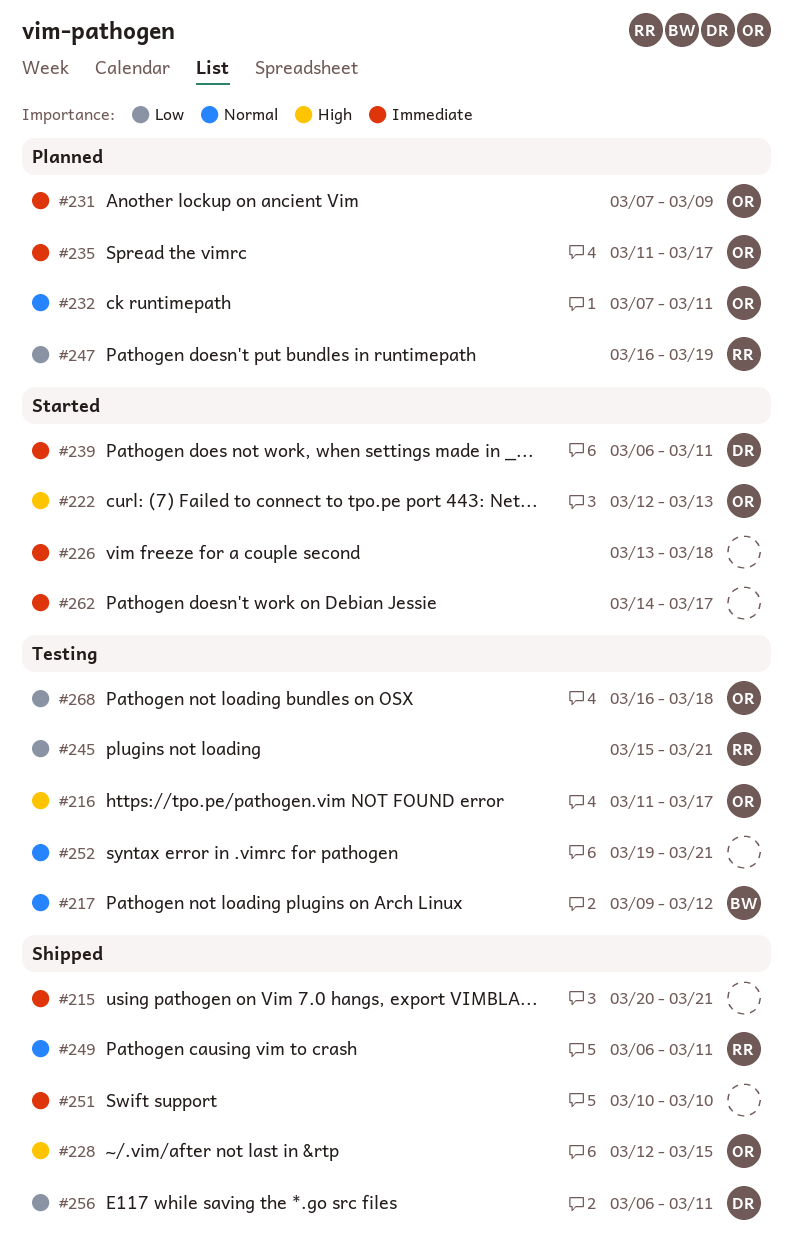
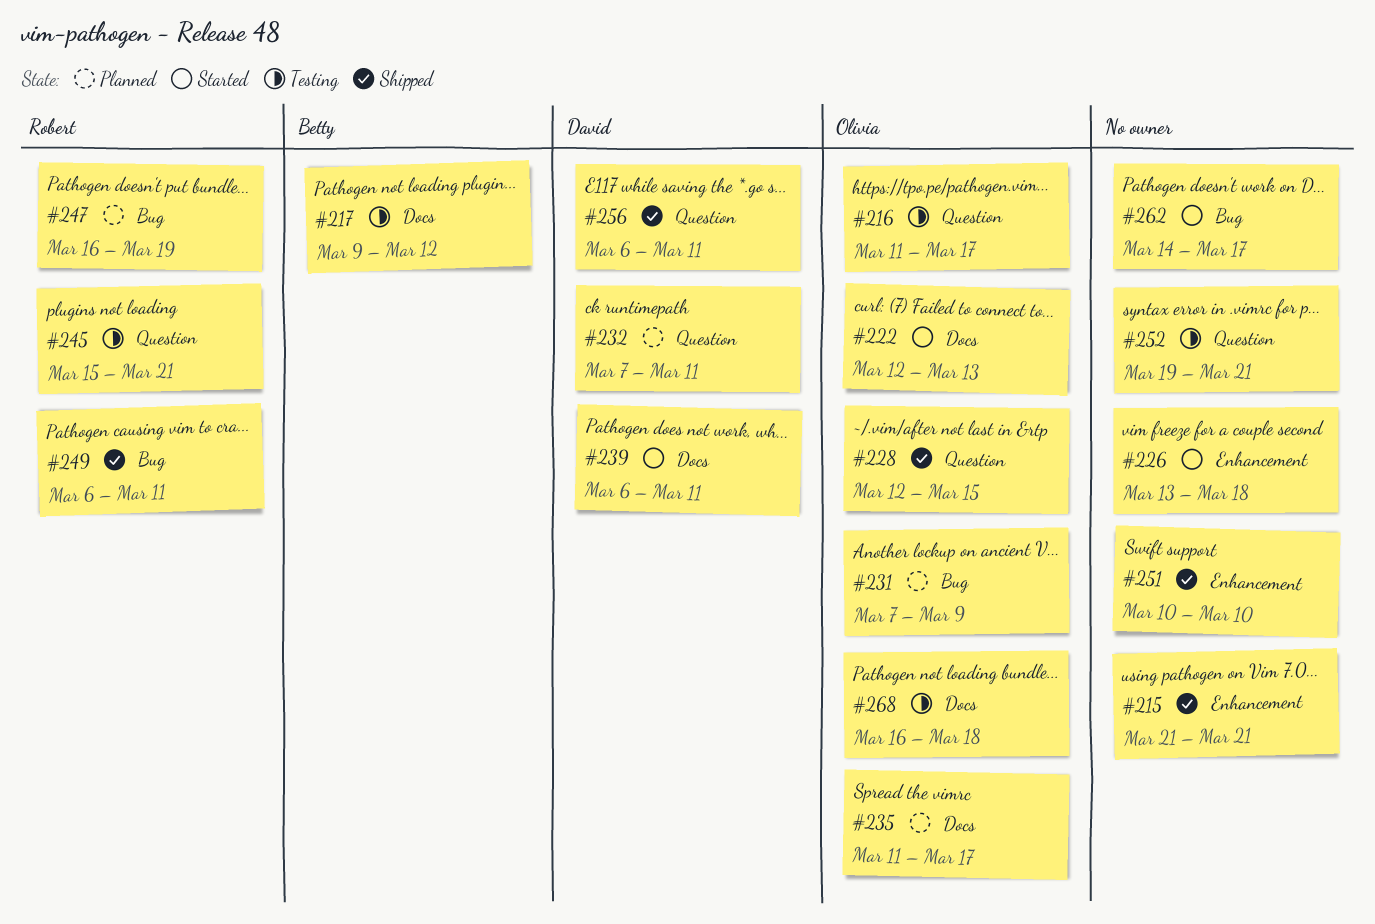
#215, start: Mar 20 -> Mar 21
#232, owner: Olivia -> David

